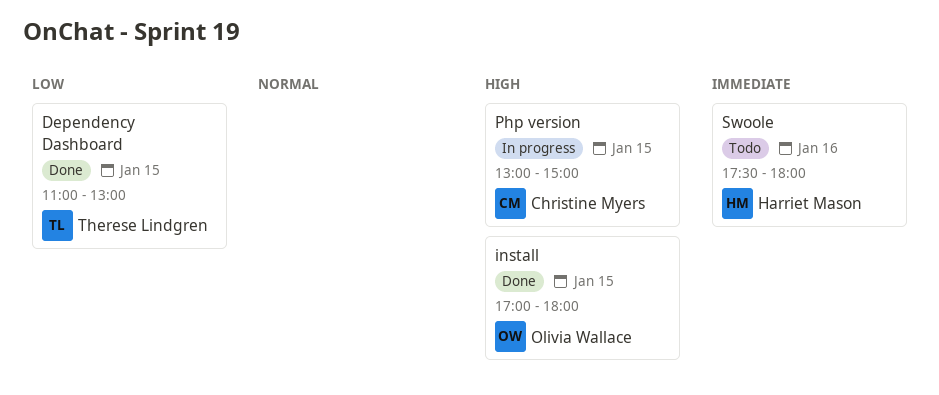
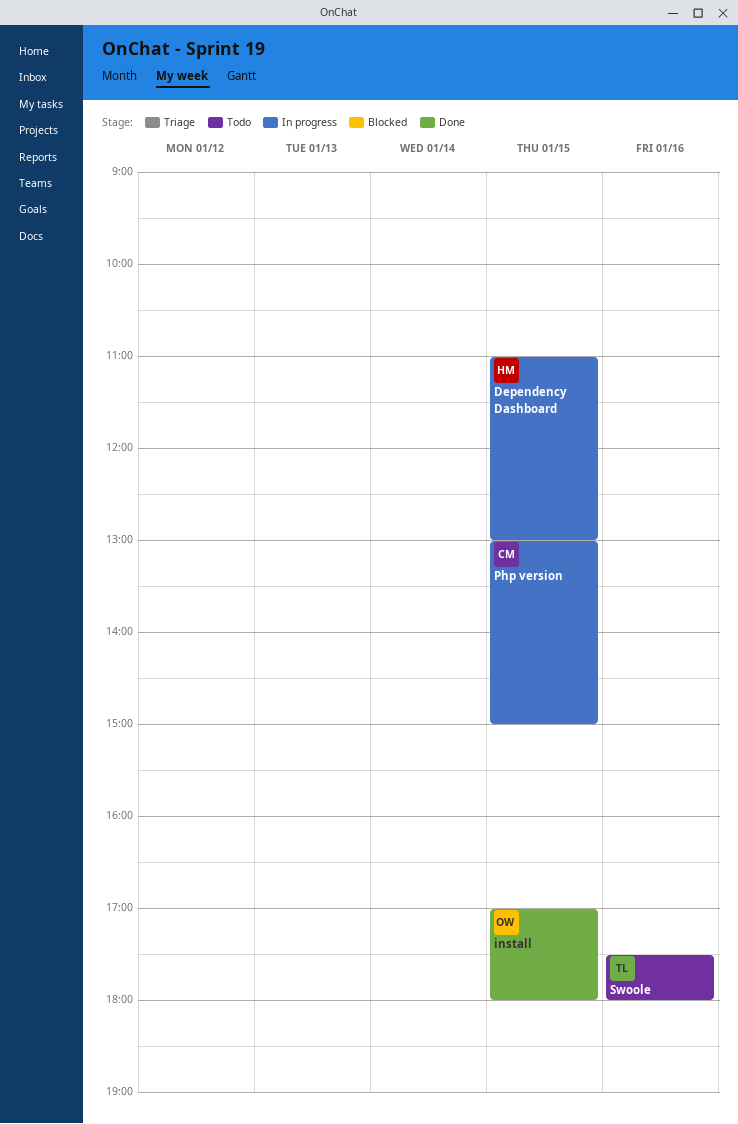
Dependency Dashboard, status: Done -> In progress
Dependency Dashboard, owner: Therese Lindgren -> Harriet Mason
Swoole, owner: Harriet Mason -> Therese Lindgren

